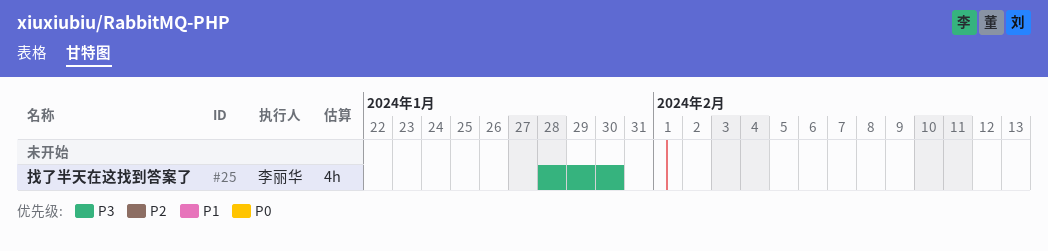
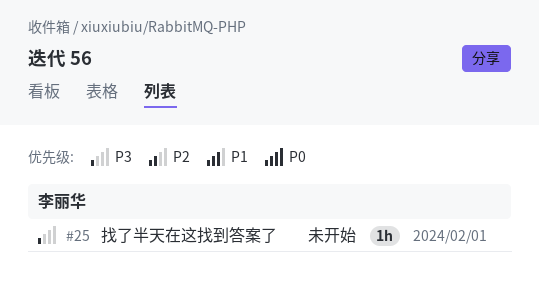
#25, estimate: 4h -> 1h
#25, due: Jan 30 -> Feb 1

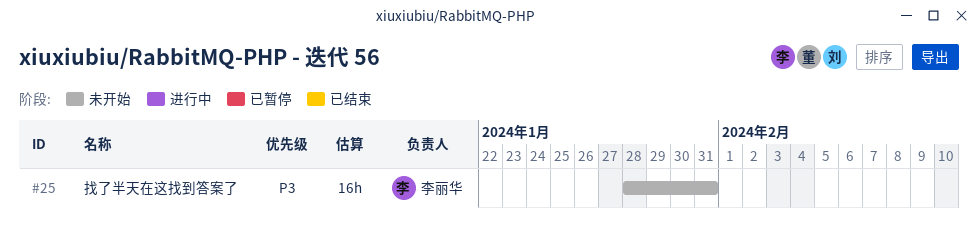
#25, estimate: 1h -> 16h
#25, due: Feb 1 -> Jan 31

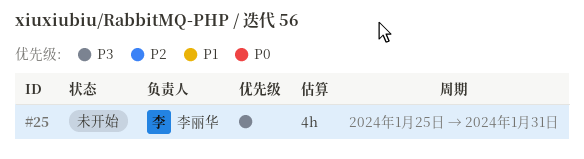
#25, estimate: 16h -> 4h
#25, start: Jan 28 -> Jan 25

